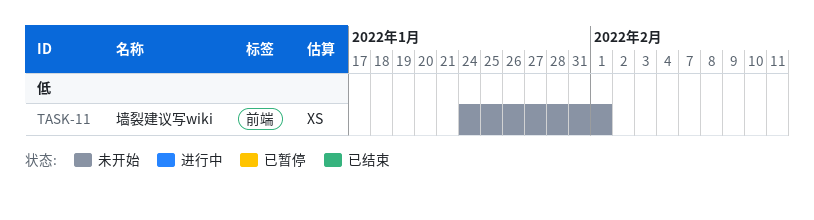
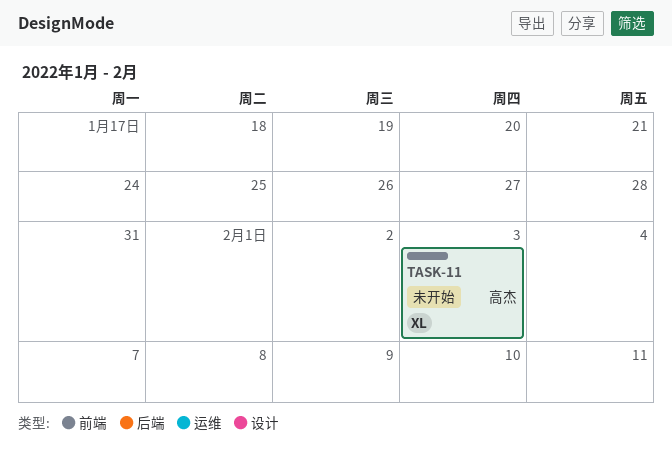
TASK-11, estimate: XS -> XL
TASK-11, due: Feb 1 -> Feb 3

